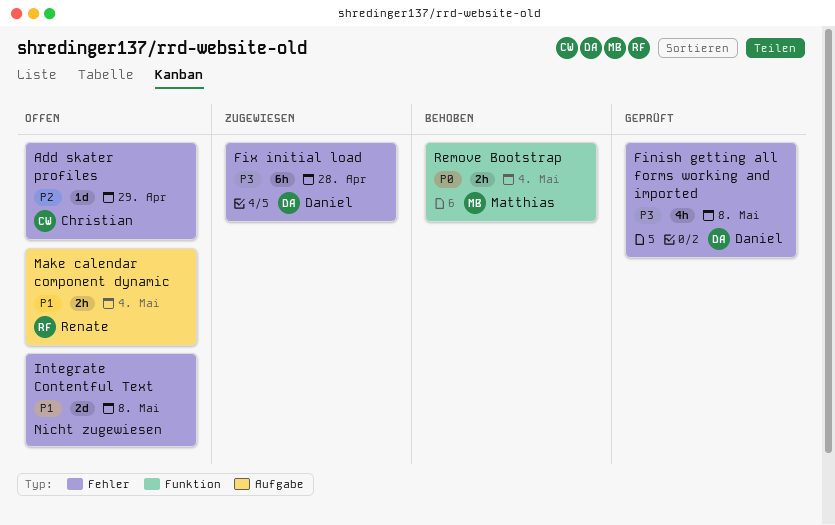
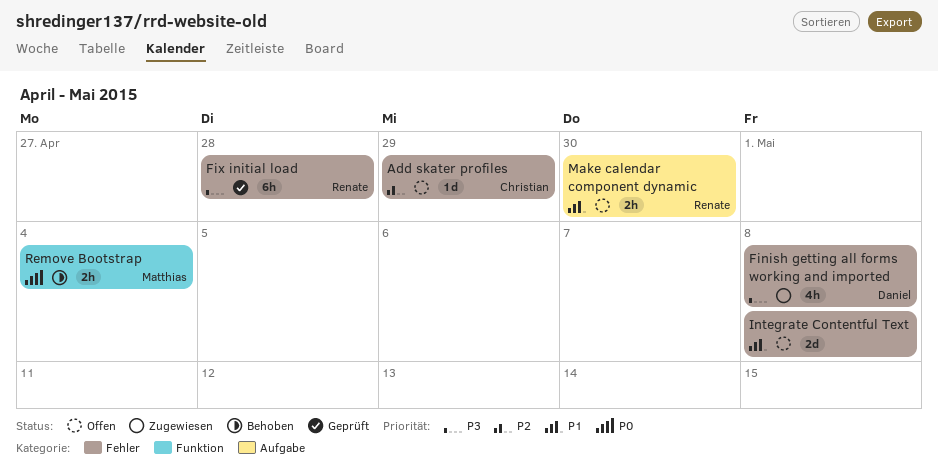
Finish getting all forms working and imported, status: Geprüft -> Zugewiesen
Fix initial load, status: Zugewiesen -> Geprüft
Fix initial load, owner: Daniel -> Renate
Make calendar component dynamic, due: May 4 -> Apr 30

